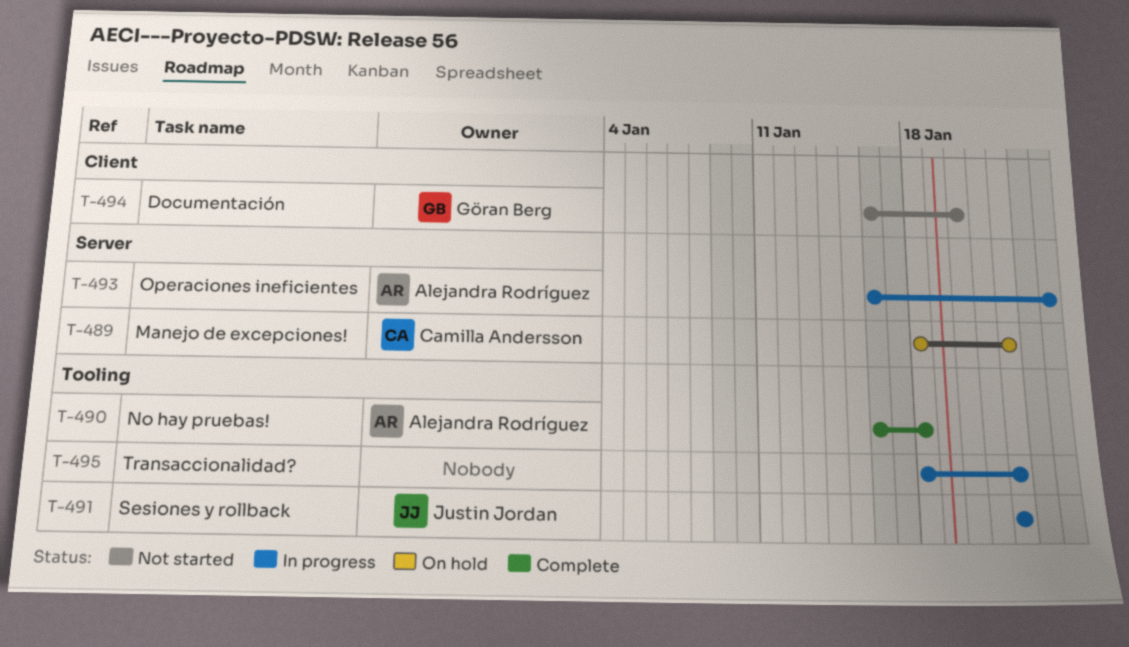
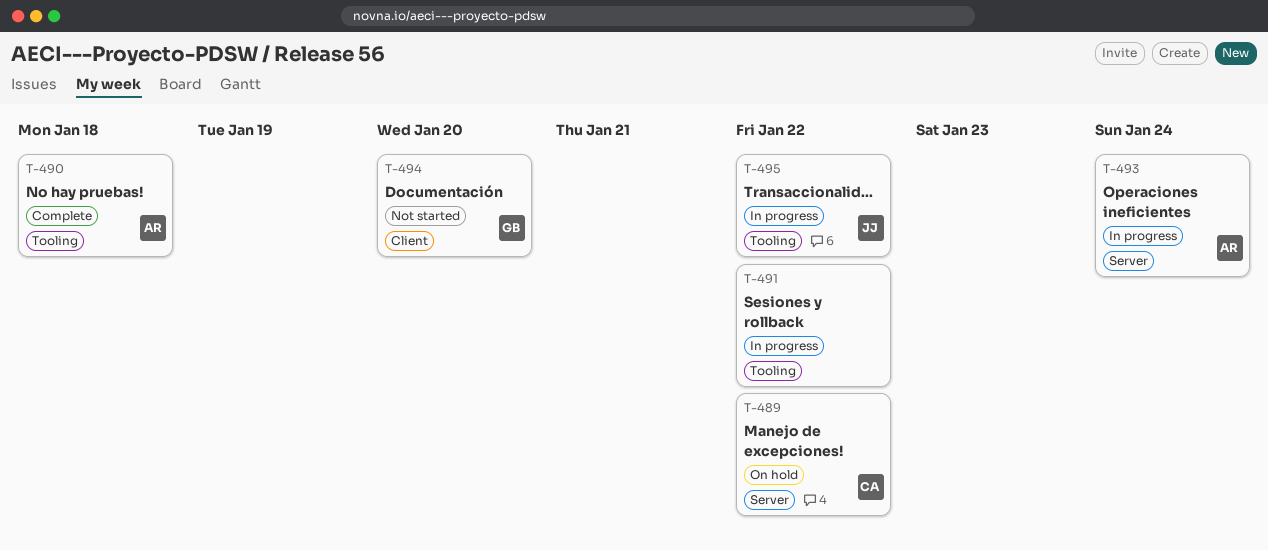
T-491, owner: Justin Jordan -> none
T-495, owner: none -> Justin Jordan

